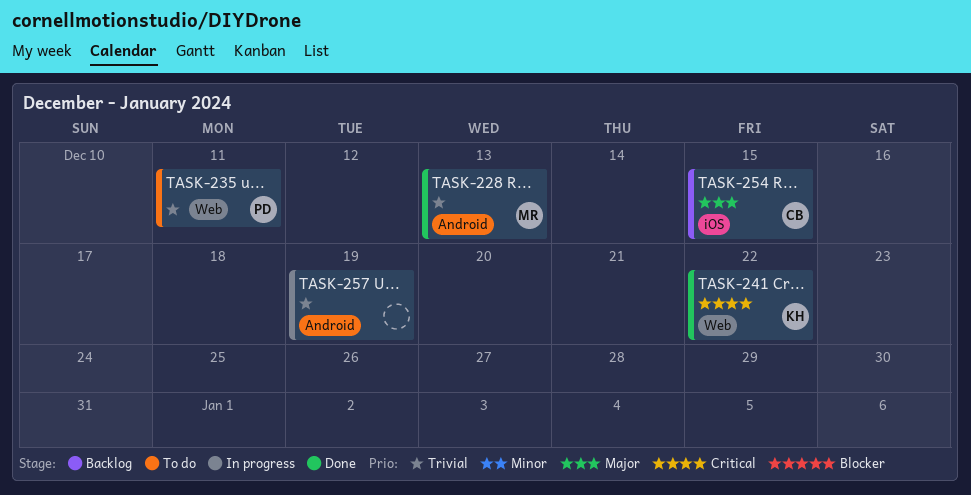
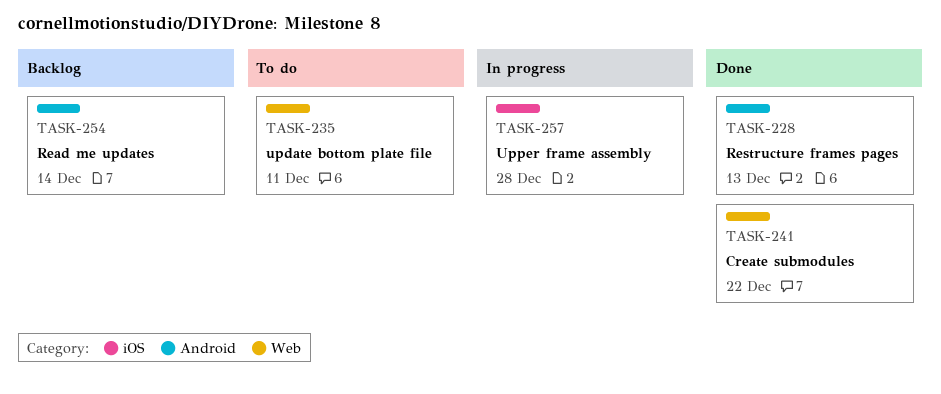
TASK-254, label: iOS -> Android
TASK-254, due: Dec 15 -> Dec 14
TASK-257, label: Android -> iOS
TASK-257, due: Dec 19 -> Dec 28

